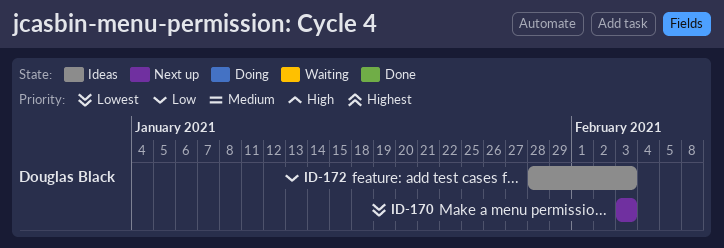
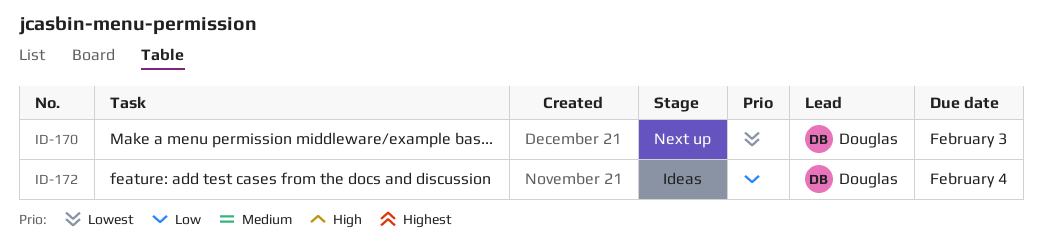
ID-172, due: Feb 3 -> Feb 4

